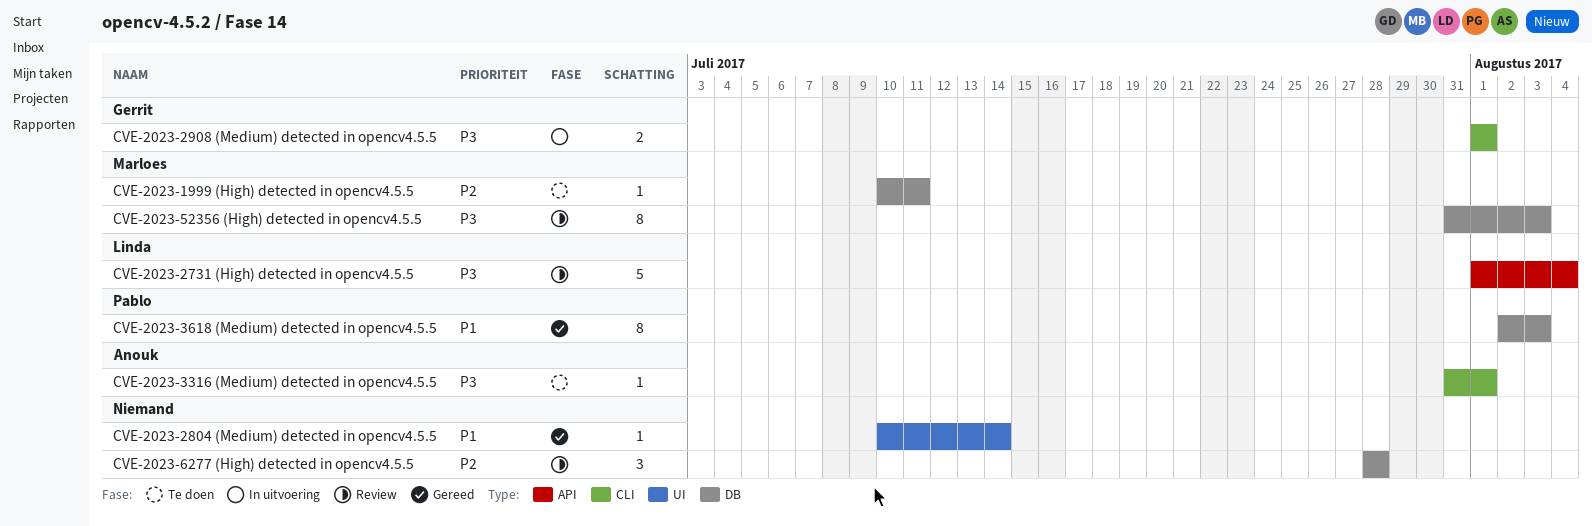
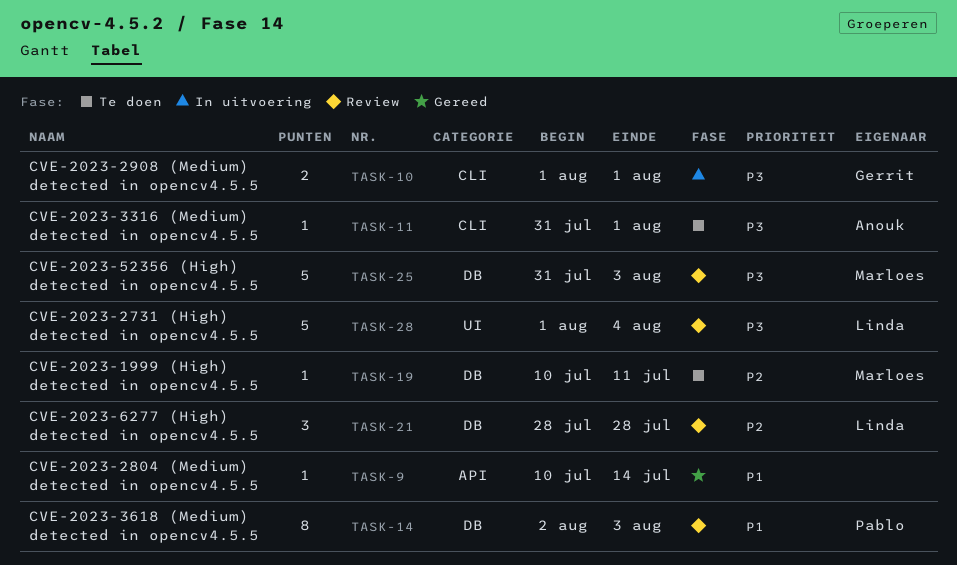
CVE-2023-2731 (High) detected in opencv4.5.5, label: API -> UI
CVE-2023-2804 (Medium) detected in opencv4.5.5, label: UI -> API
CVE-2023-3618 (Medium) detected in opencv4.5.5, status: Gereed -> Review
CVE-2023-52356 (High) detected in opencv4.5.5, estimate: 8 -> 5
CVE-2023-6277 (High) detected in opencv4.5.5, owner: none -> Linda

